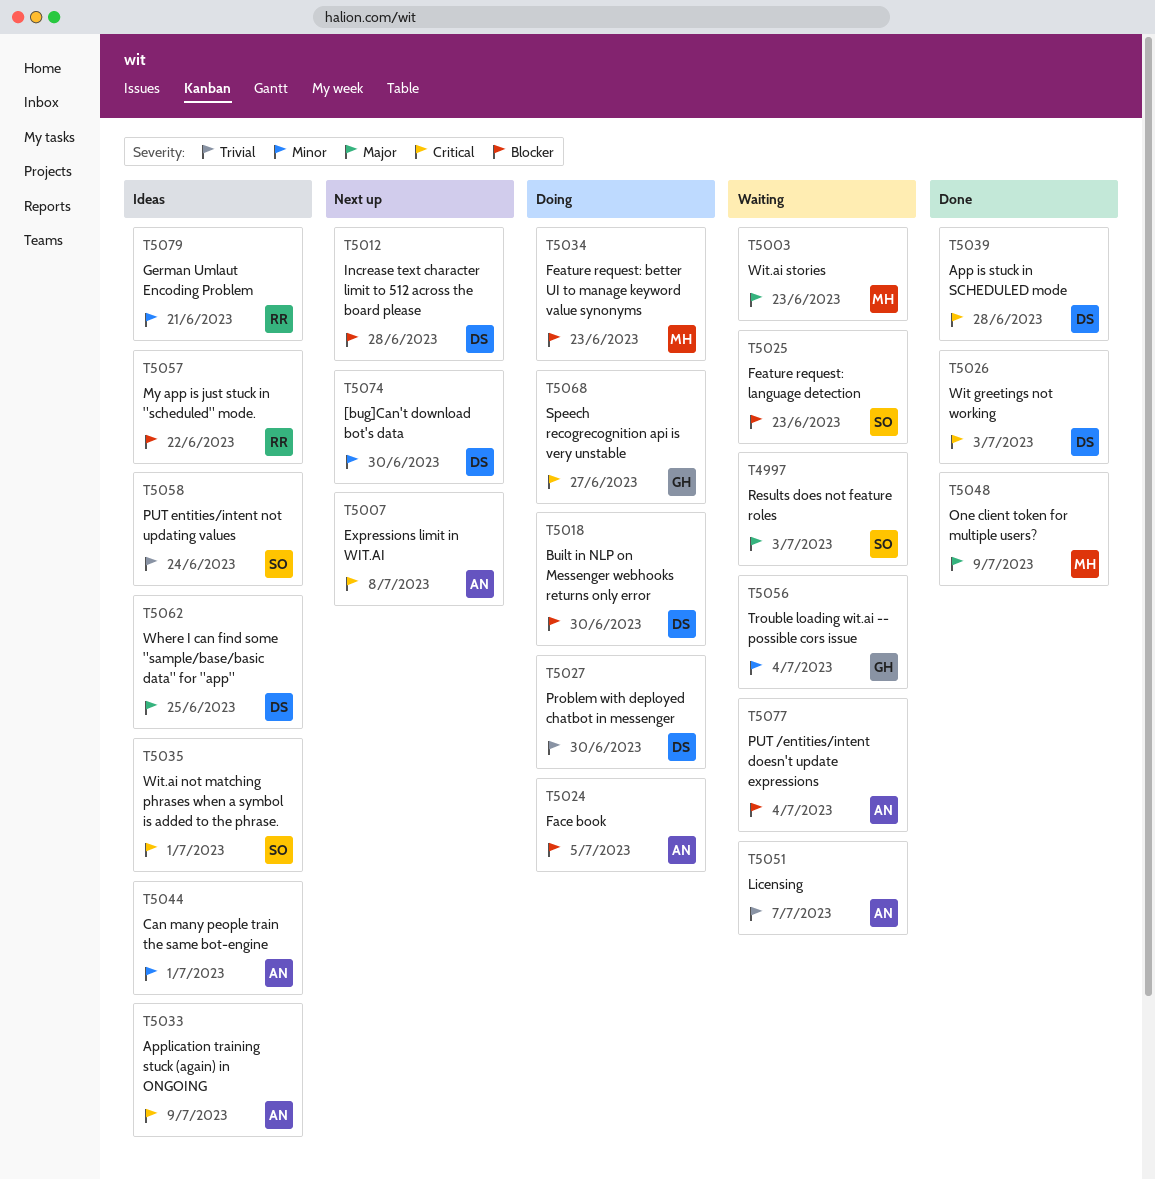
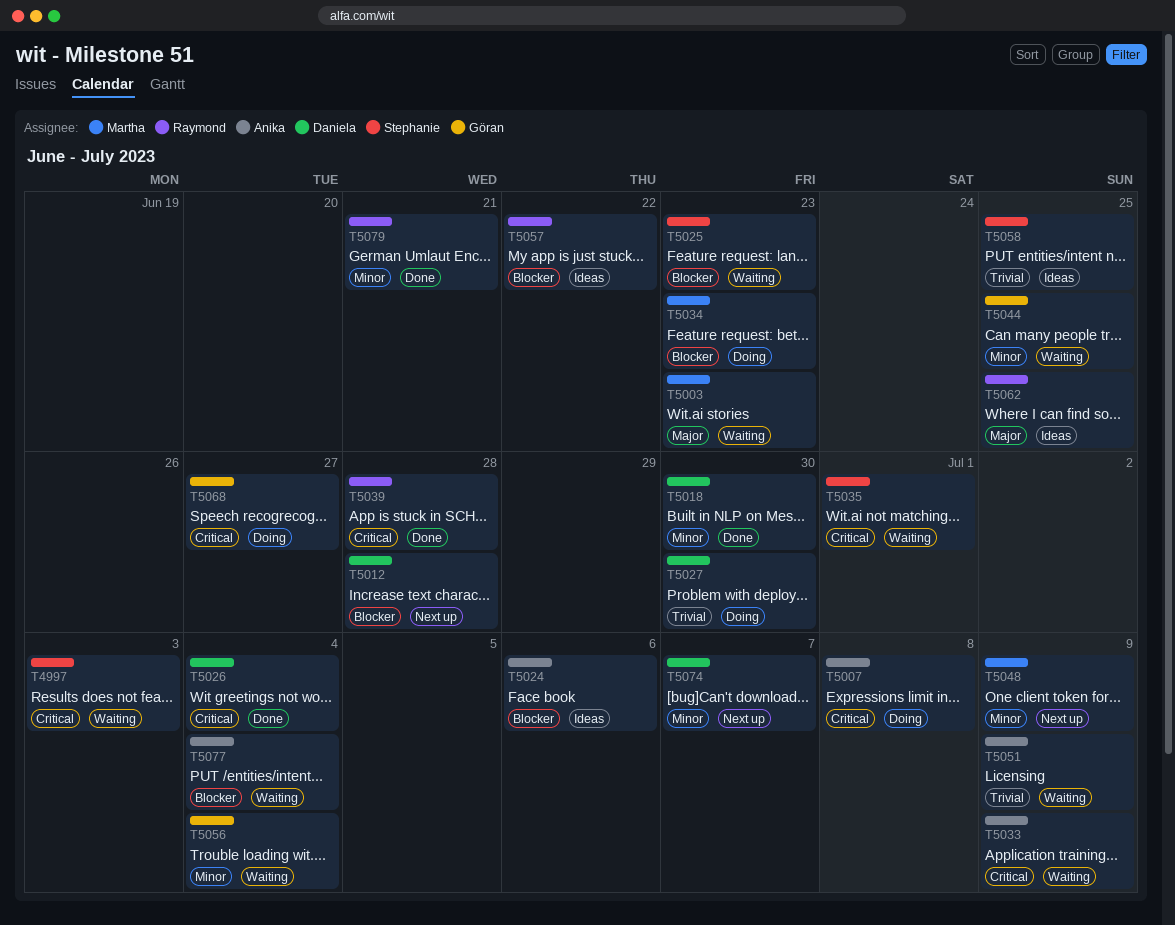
T4997, priority: Major -> Critical
T5007, status: Next up -> Doing
T5018, status: Doing -> Done
T5018, priority: Blocker -> Minor
T5024, status: Doing -> Ideas
T5024, due: Jul 5 -> Jul 6
T5026, due: Jul 3 -> Jul 4
T5033, status: Ideas -> Waiting
T5035, status: Ideas -> Waiting
T5039, owner: Daniela -> Raymond
T5044, status: Ideas -> Waiting
T5044, owner: Anika -> Göran
T5044, due: Jul 1 -> Jun 25
T5048, status: Done -> Next up
T5048, priority: Major -> Minor
T5051, due: Jul 7 -> Jul 9
T5058, due: Jun 24 -> Jun 25
T5062, owner: Daniela -> Raymond
T5074, due: Jun 30 -> Jul 7
T5079, status: Ideas -> Done

